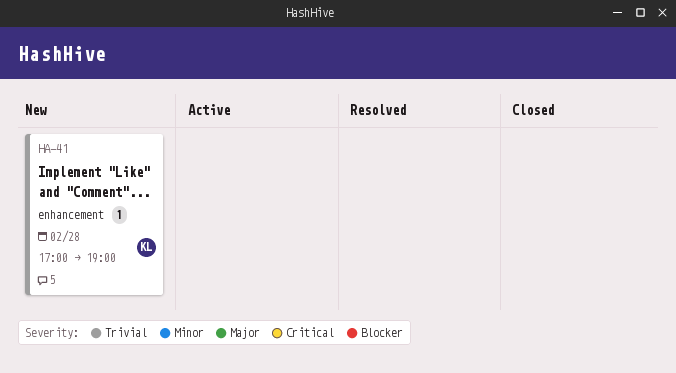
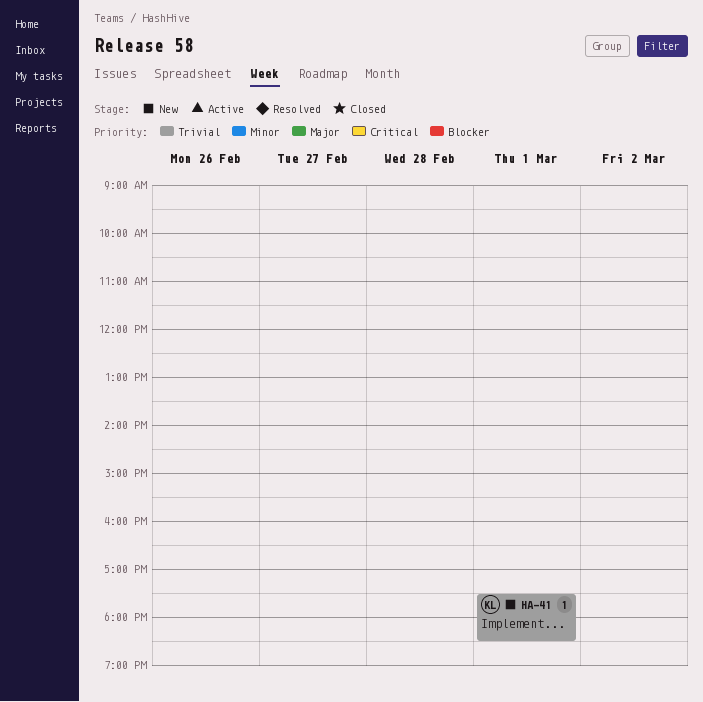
HA-41, day: Feb 28 -> Mar 1
HA-41, begins: 17:00 -> 17:30
HA-41, ends: 19:00 -> 18:30

